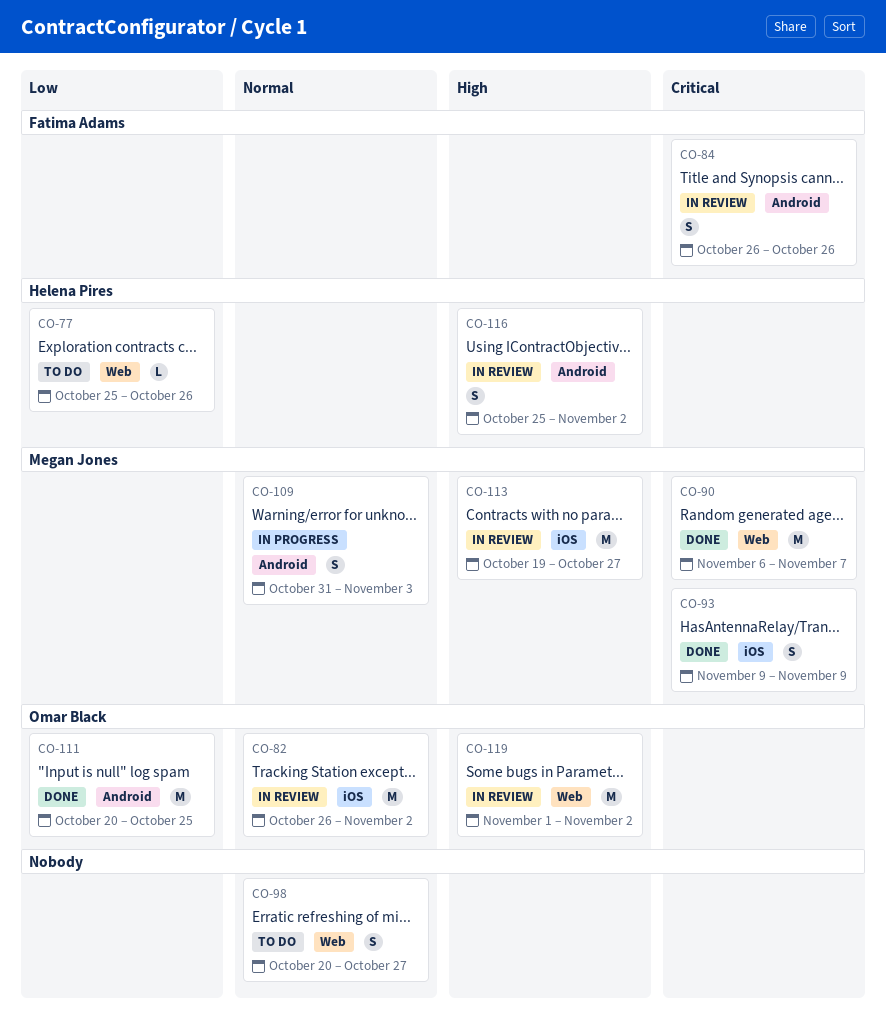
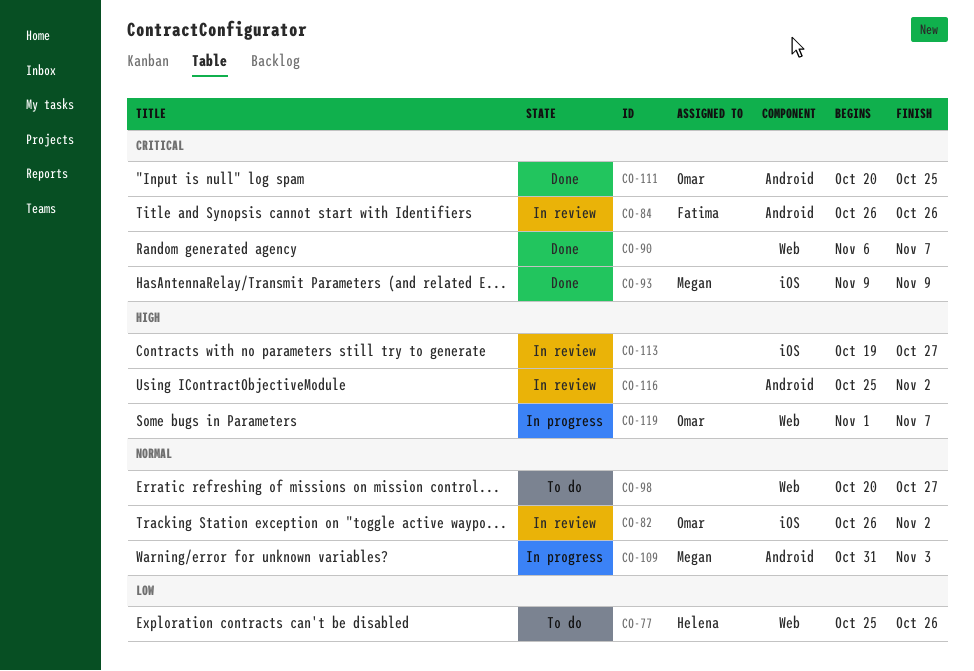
CO-90, owner: Megan Jones -> none
CO-111, priority: Low -> Critical
CO-113, owner: Megan Jones -> none
CO-116, owner: Helena Pires -> none
CO-119, status: In review -> In progress
CO-119, due: Nov 2 -> Nov 7

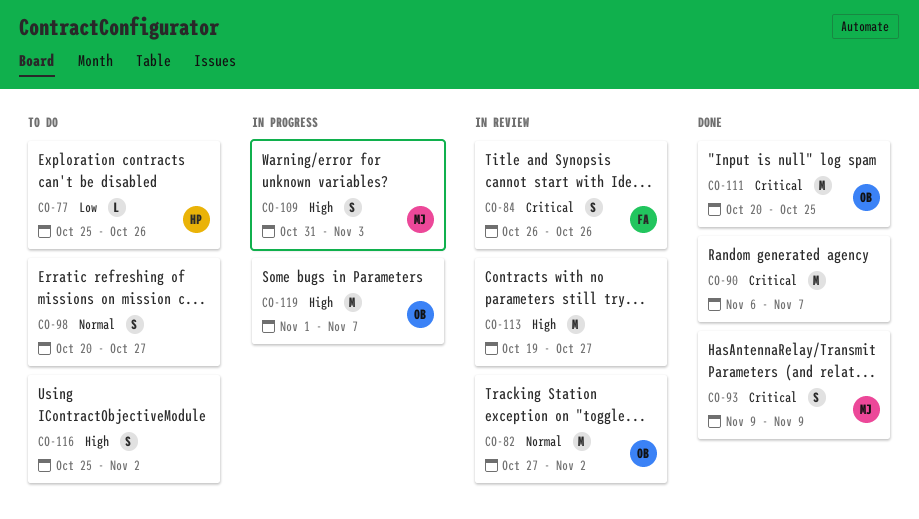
CO-82, start: Oct 26 -> Oct 27
CO-109, priority: Normal -> High
CO-116, status: In review -> To do

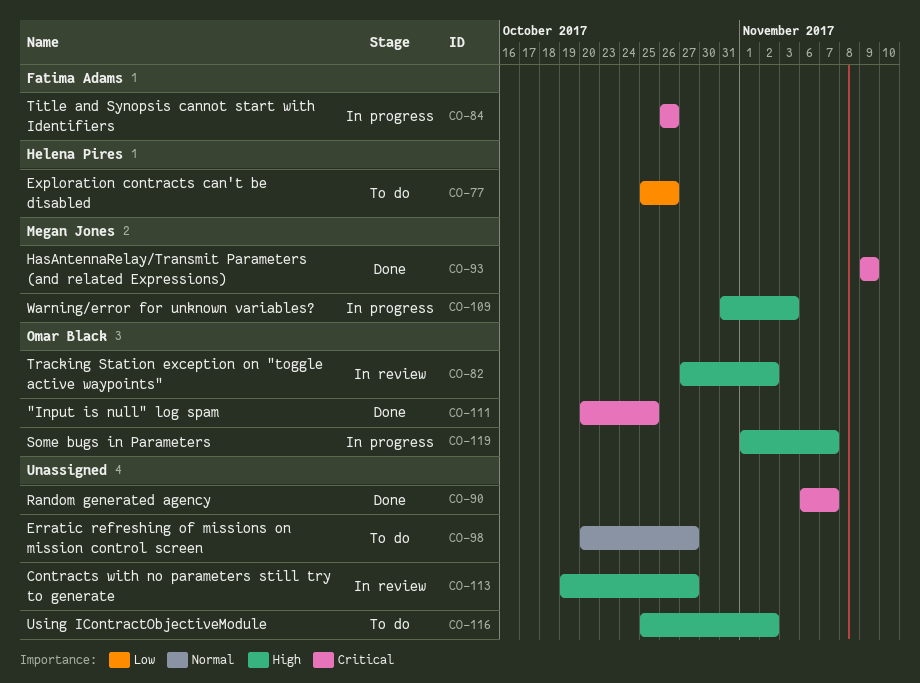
CO-82, priority: Normal -> High
CO-84, status: In review -> In progress

